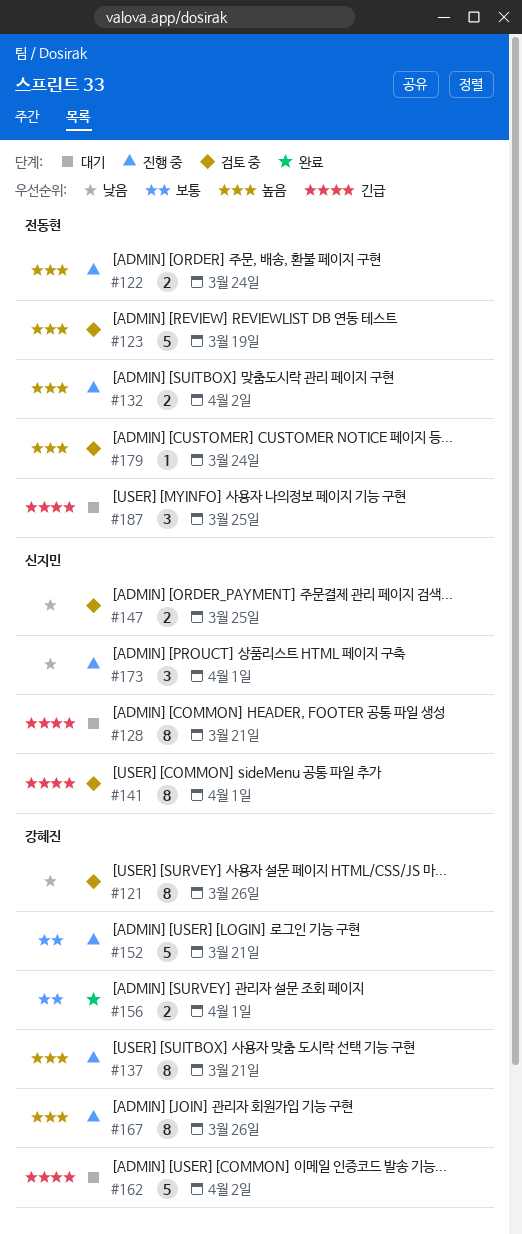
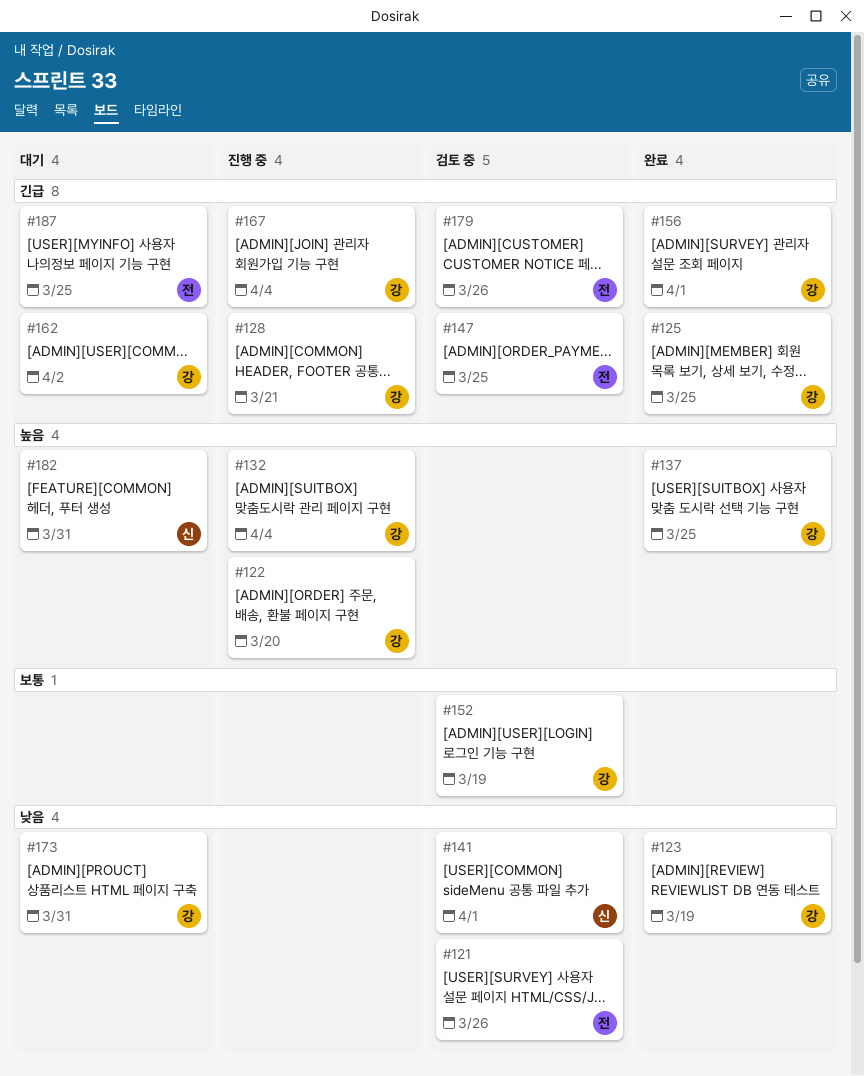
#121, owner: 강혜진 -> 전동현
#122, owner: 전동현 -> 강혜진
#122, due: Mar 24 -> Mar 20
#123, status: 검토 중 -> 완료
#123, owner: 전동현 -> 강혜진
#123, priority: 높음 -> 낮음
#125: none -> present
#128, status: 대기 -> 진행 중
#128, owner: 신지민 -> 강혜진
#132, owner: 전동현 -> 강혜진
#132, due: Apr 2 -> Apr 4
#137, status: 진행 중 -> 완료
#137, due: Mar 21 -> Mar 25
#141, priority: 긴급 -> 낮음
#147, owner: 신지민 -> 전동현
#147, priority: 낮음 -> 긴급
#152, status: 진행 중 -> 검토 중
#152, due: Mar 21 -> Mar 19
#156, priority: 보통 -> 긴급
#167, priority: 높음 -> 긴급
#167, due: Mar 26 -> Apr 4
#173, status: 진행 중 -> 대기
#173, owner: 신지민 -> 강혜진
#173, due: Apr 1 -> Mar 31
#179, priority: 높음 -> 긴급
#179, due: Mar 24 -> Mar 26
#182: none -> present

